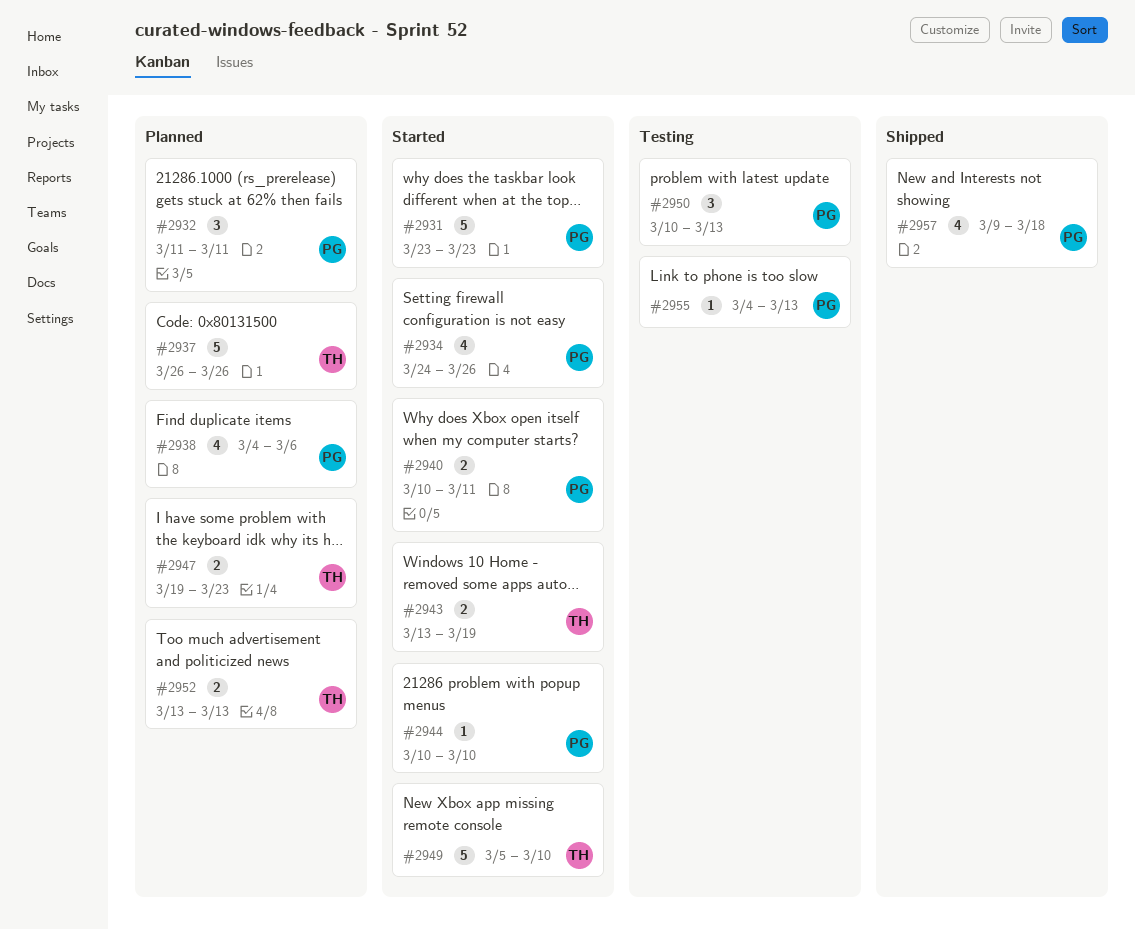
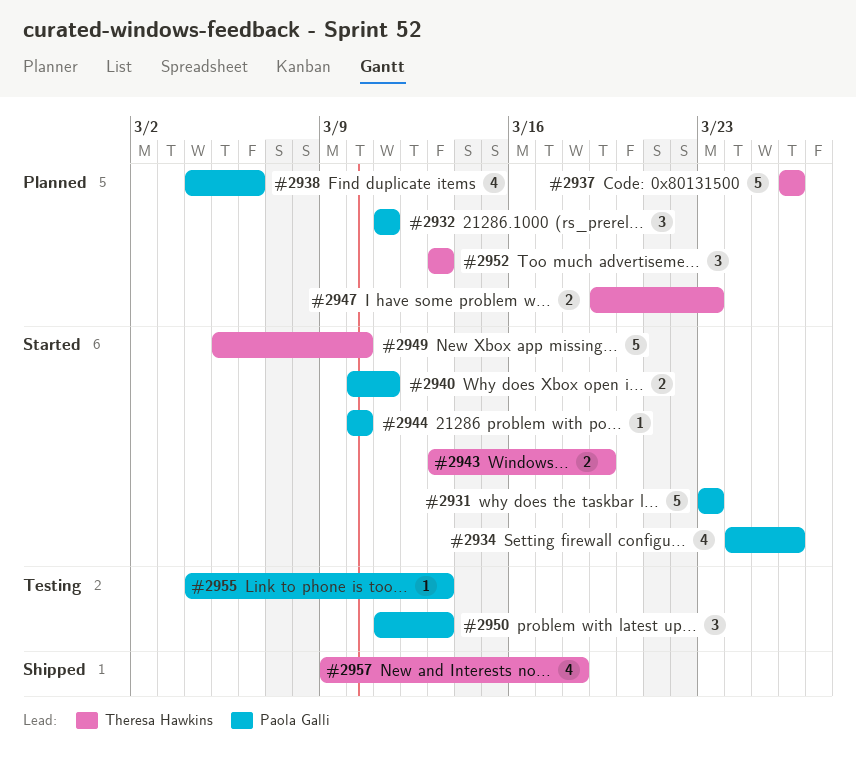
#2950, start: Mar 10 -> Mar 11
#2952, estimate: 2 -> 3
#2957, owner: Paola Galli -> Theresa Hawkins

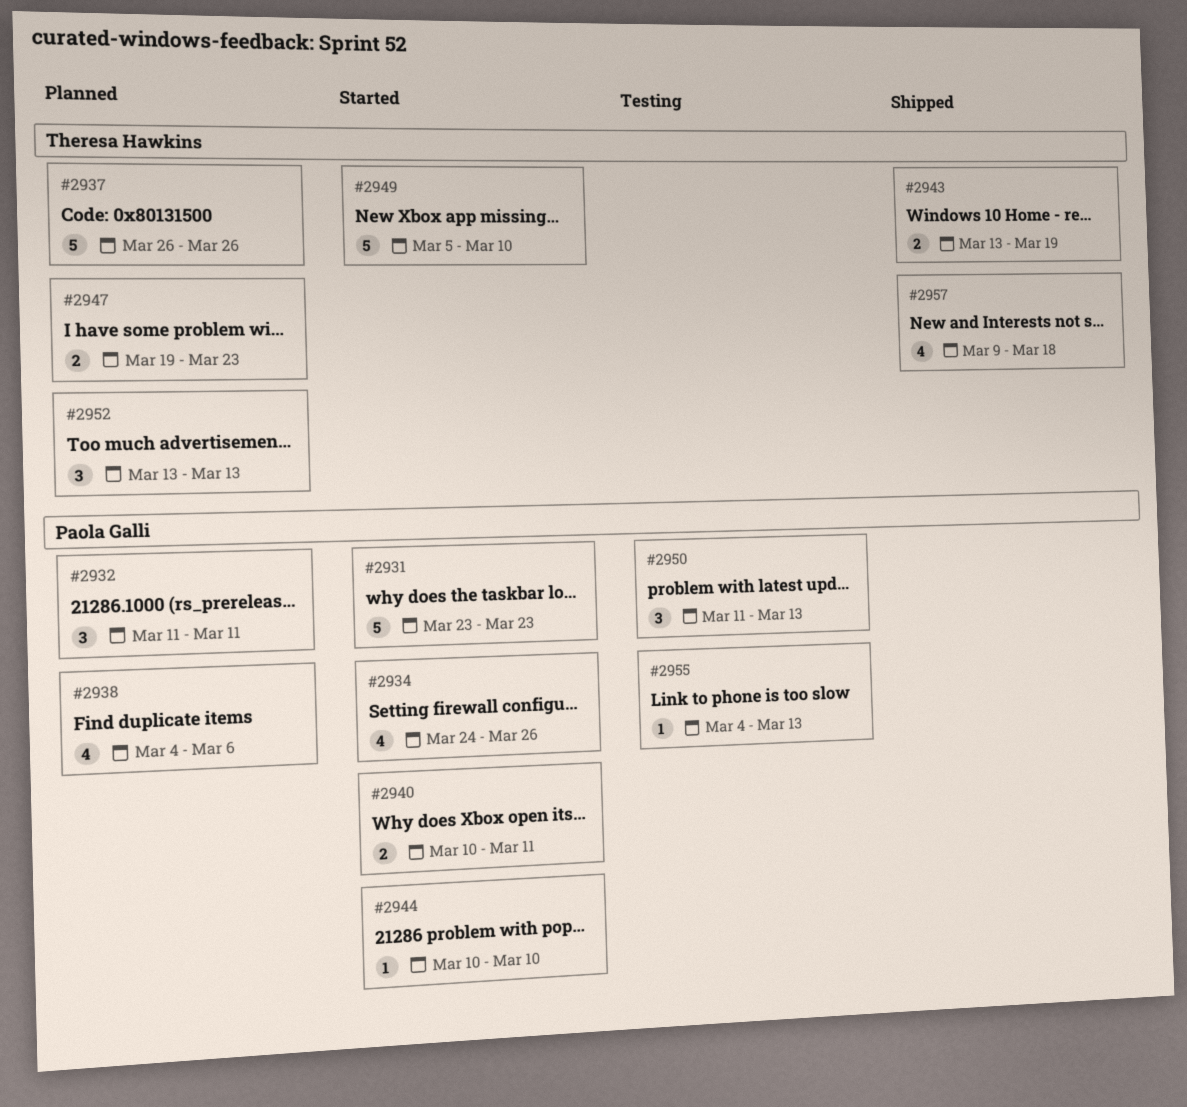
#2943, status: Started -> Shipped

